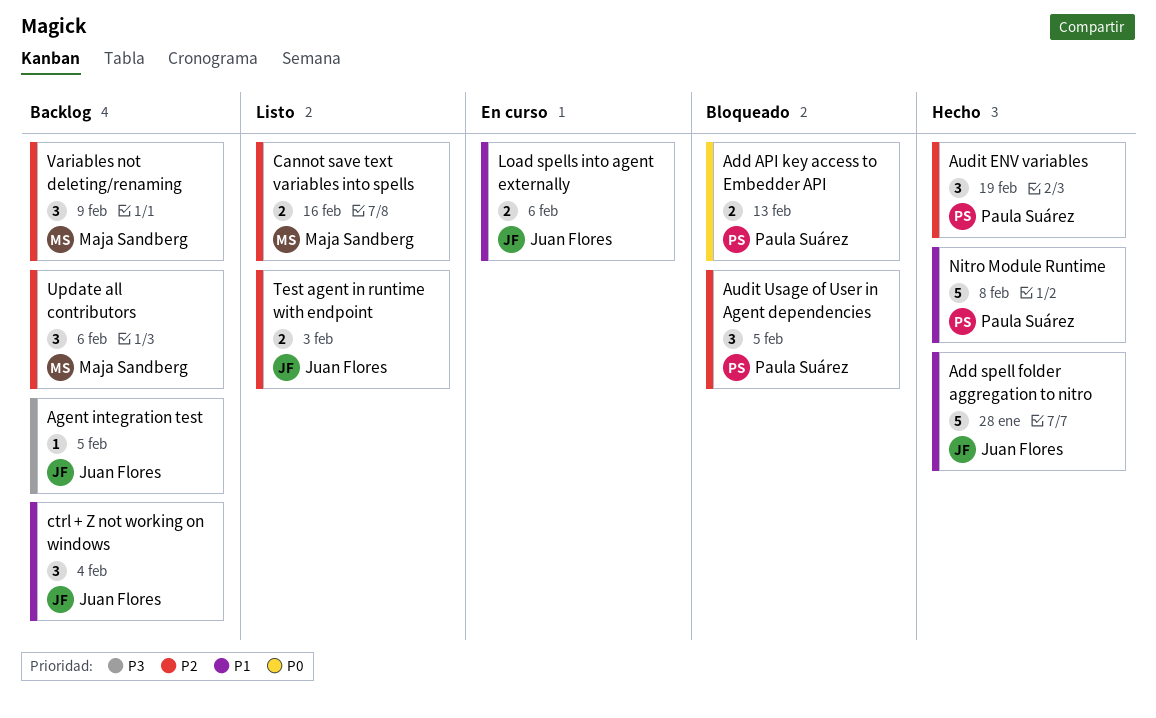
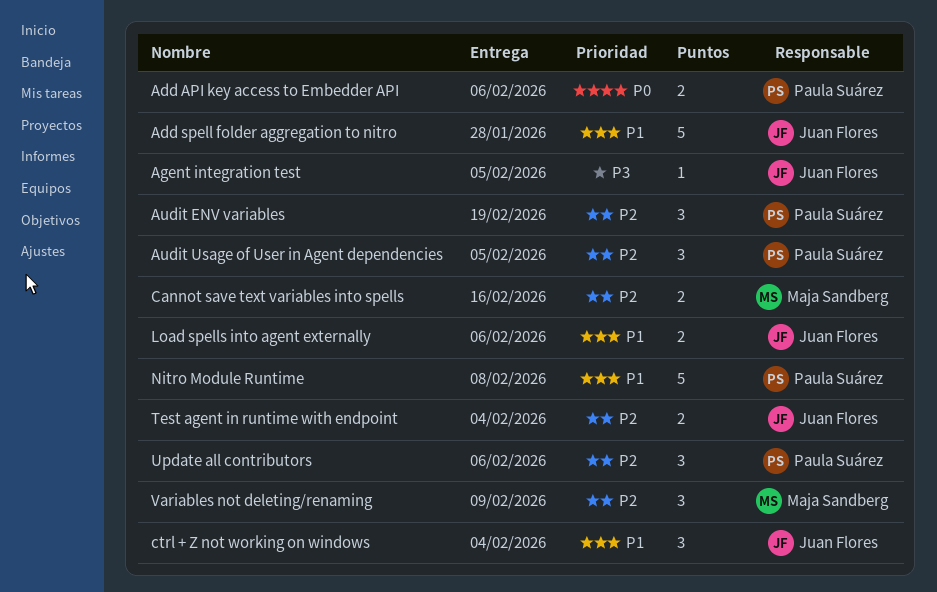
Add API key access to Embedder API, due: Feb 13 -> Feb 6
Test agent in runtime with endpoint, due: Feb 3 -> Feb 4
Update all contributors, owner: Maja Sandberg -> Paula Suárez

